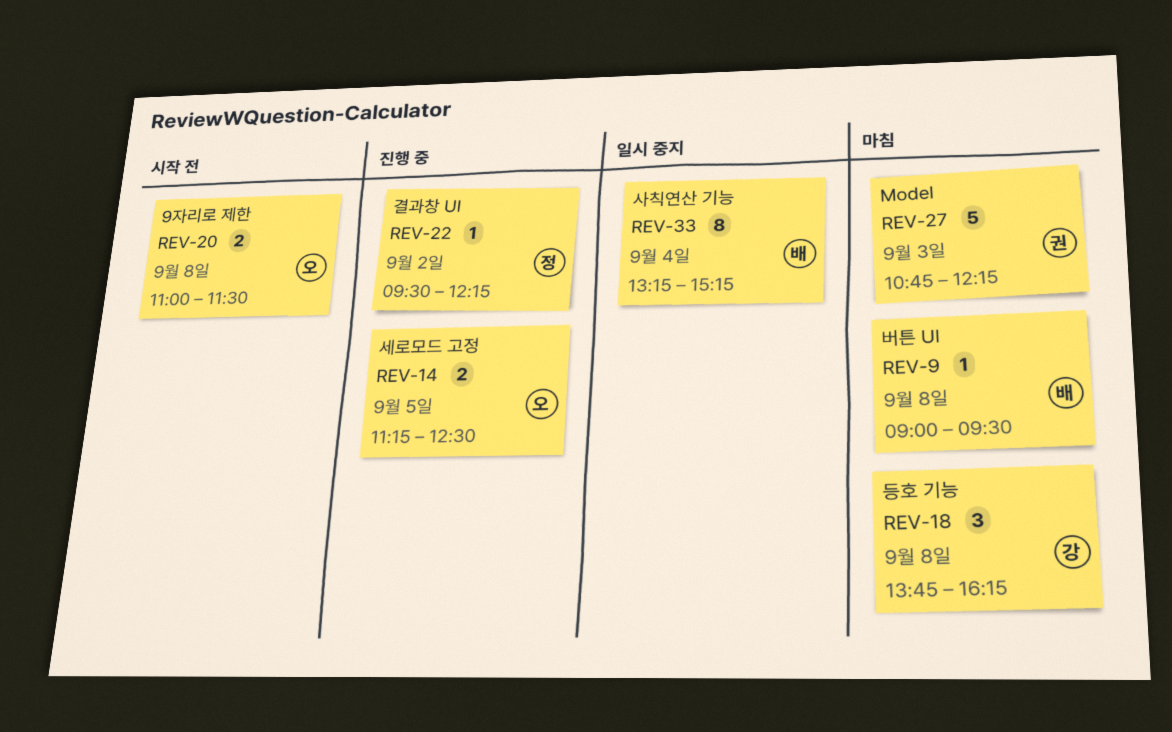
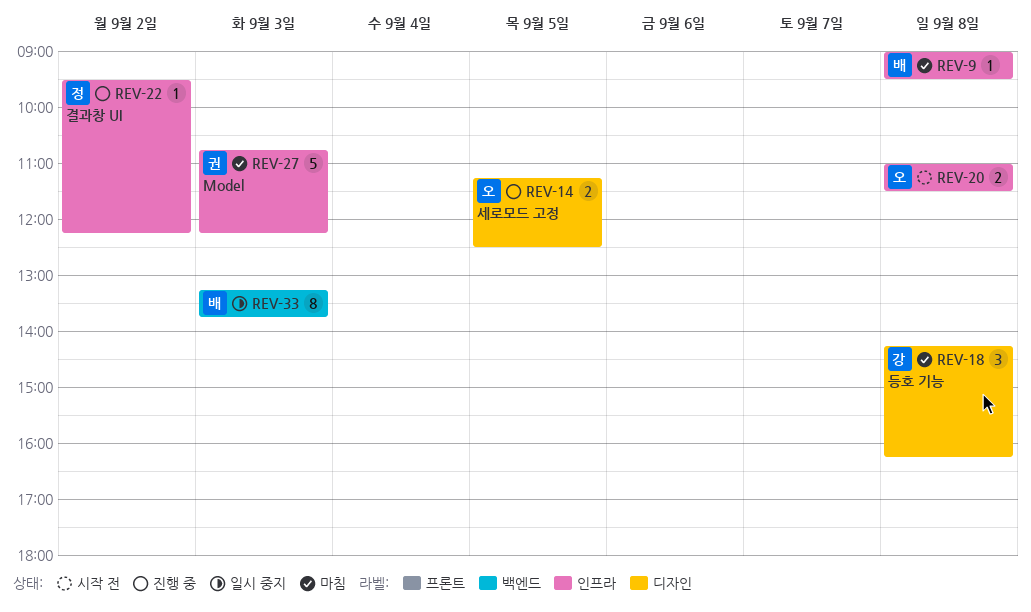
REV-18, begins: 13:45 -> 14:15
REV-33, day: Sep 4 -> Sep 3
REV-33, ends: 15:15 -> 13:45

